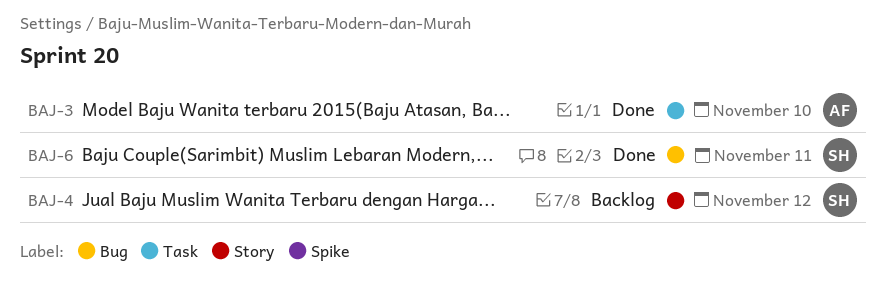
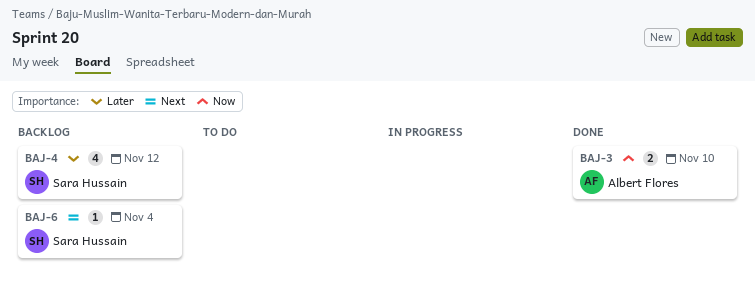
BAJ-6, status: Done -> Backlog
BAJ-6, due: Nov 11 -> Nov 4

